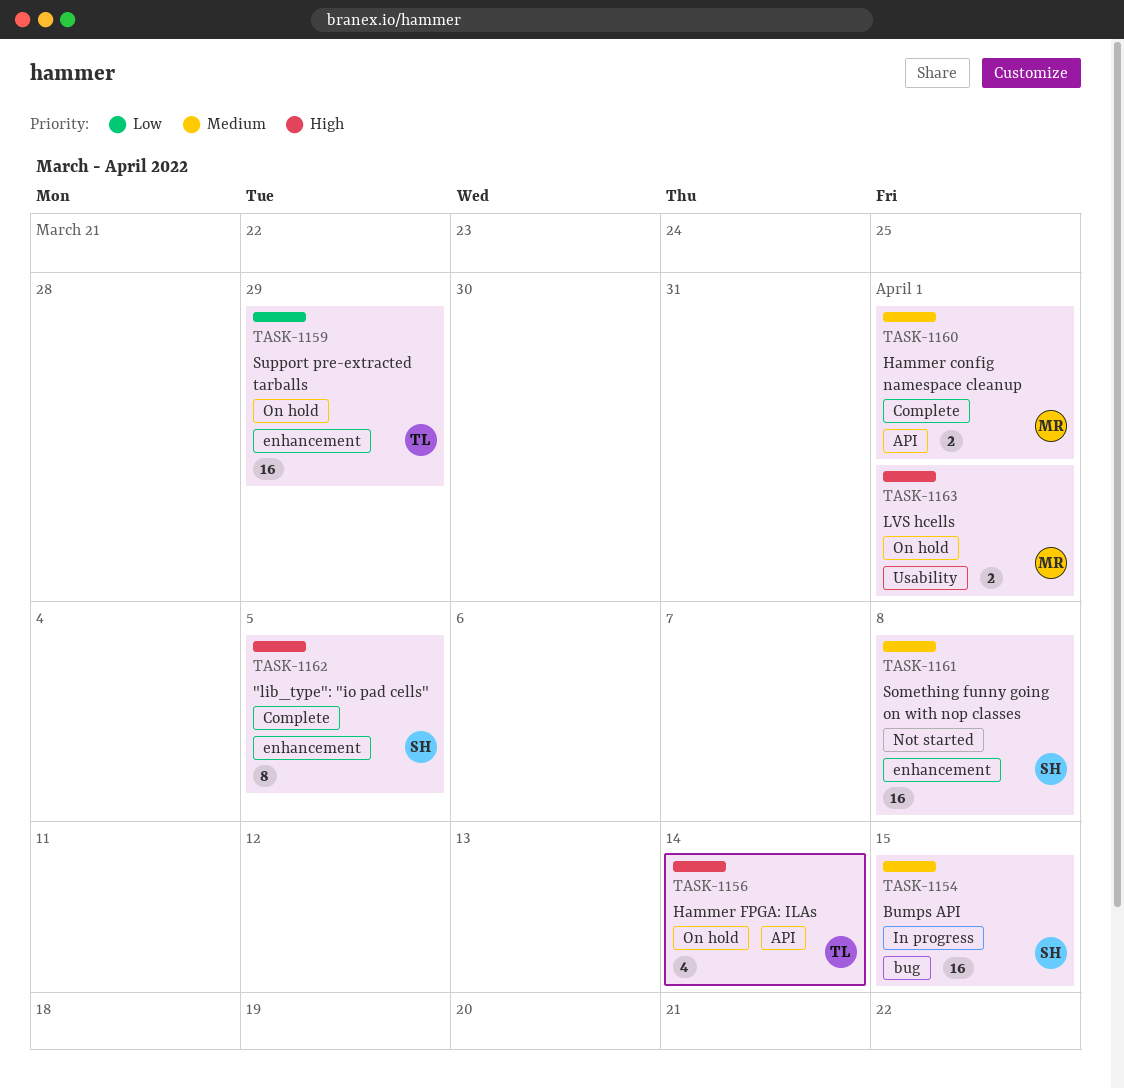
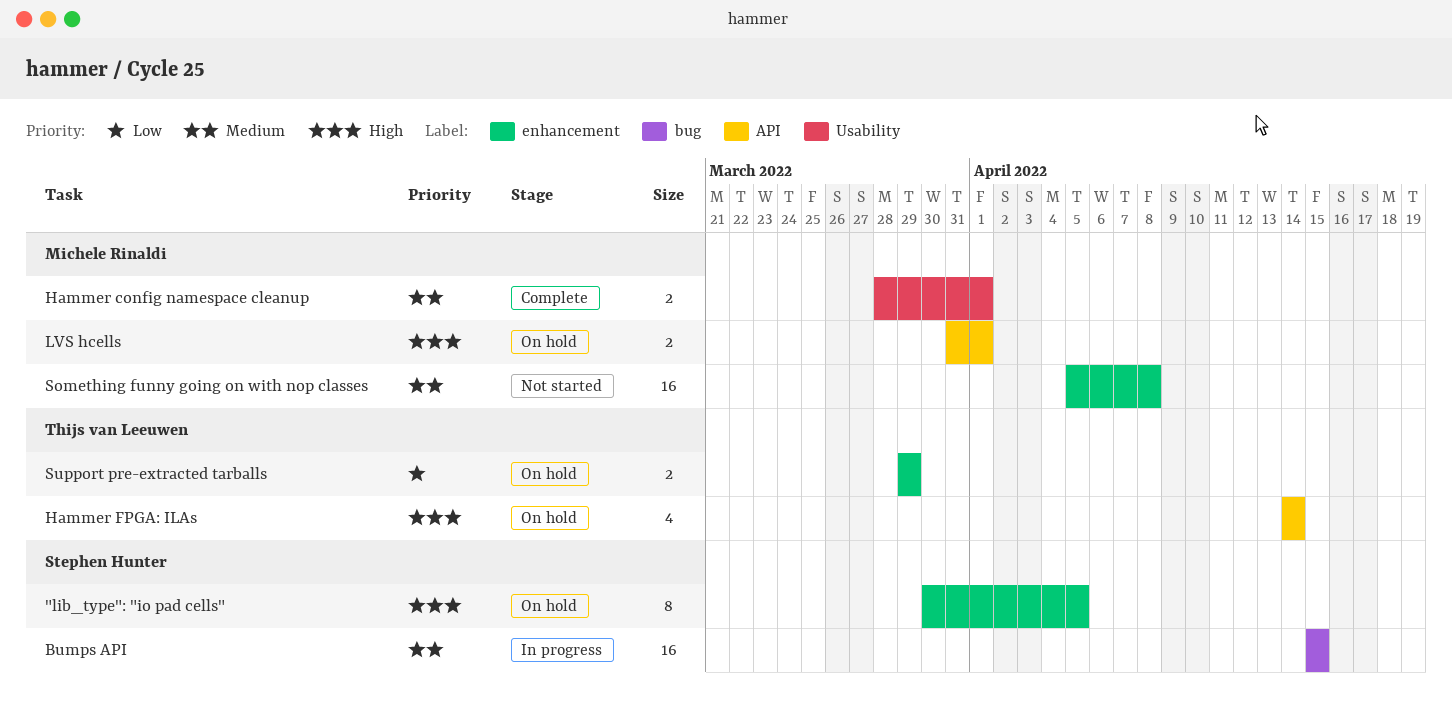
"lib_type": "io pad cells", status: Complete -> On hold
Hammer config namespace cleanup, label: API -> Usability
LVS hcells, label: Usability -> API
Something funny going on with nop classes, owner: Stephen Hunter -> Michele Rinaldi
Support pre-extracted tarballs, estimate: 16 -> 2

